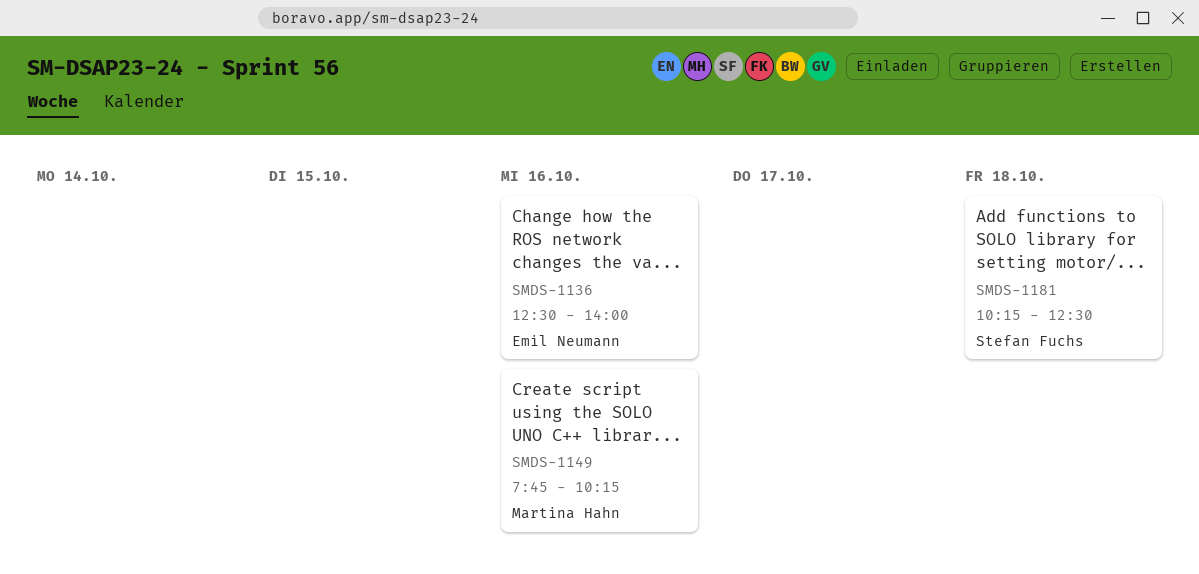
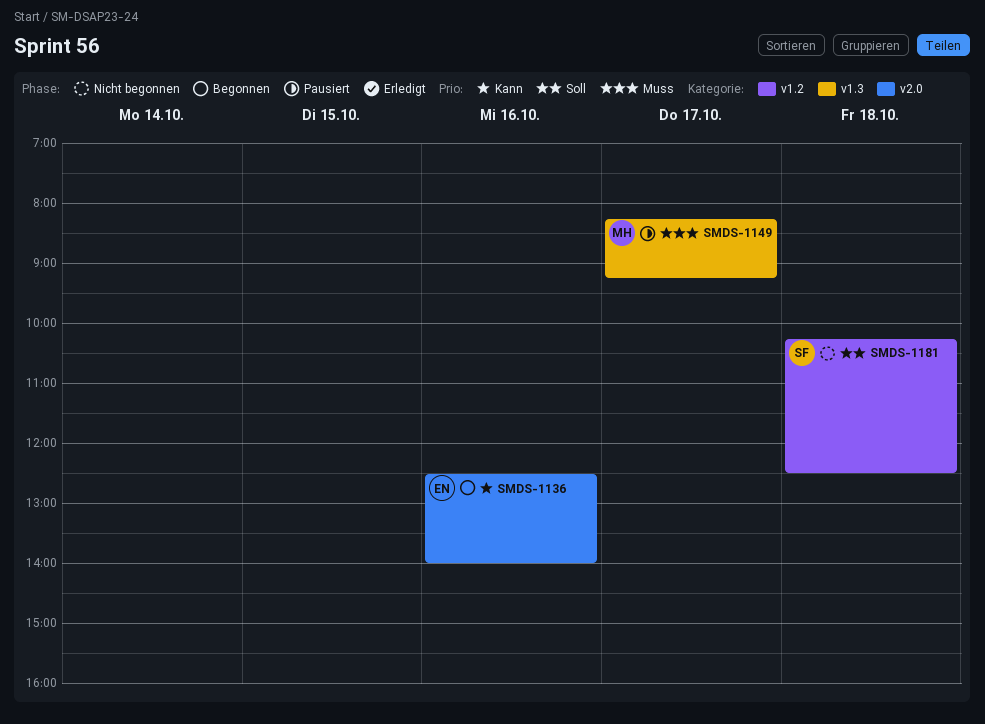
SMDS-1149, day: Oct 16 -> Oct 17
SMDS-1149, begins: 07:45 -> 08:15
SMDS-1149, ends: 10:15 -> 09:15

